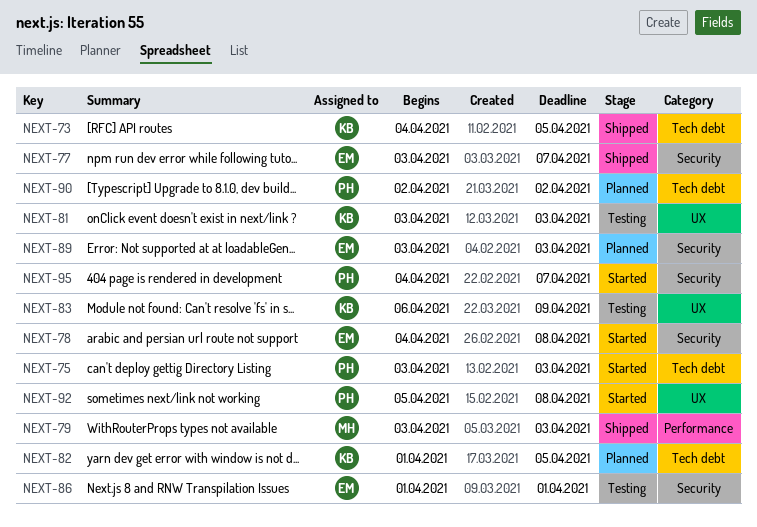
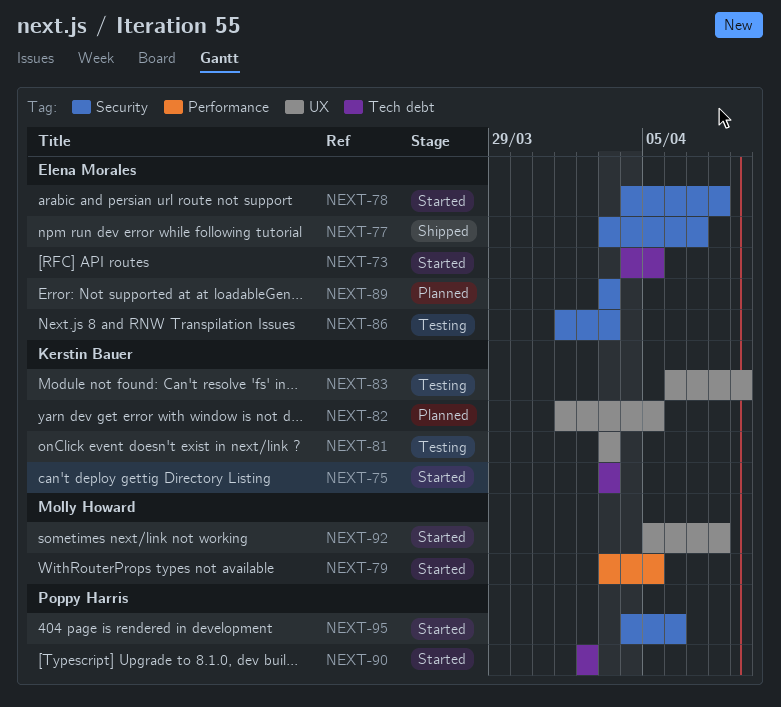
NEXT-73, status: Shipped -> Started
NEXT-73, owner: Kerstin Bauer -> Elena Morales
NEXT-75, owner: Poppy Harris -> Kerstin Bauer
NEXT-79, status: Shipped -> Started
NEXT-79, due: Apr 3 -> Apr 5
NEXT-82, label: Tech debt -> UX
NEXT-86, due: Apr 1 -> Apr 3
NEXT-90, status: Planned -> Started
NEXT-92, owner: Poppy Harris -> Molly Howard
NEXT-95, due: Apr 7 -> Apr 6

